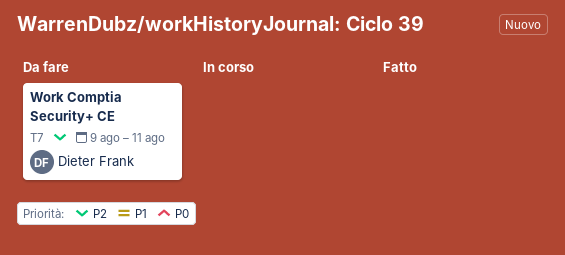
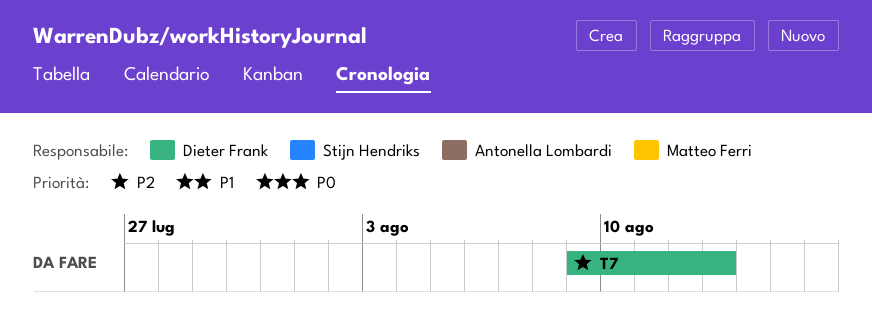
T7, due: Aug 11 -> Aug 13

